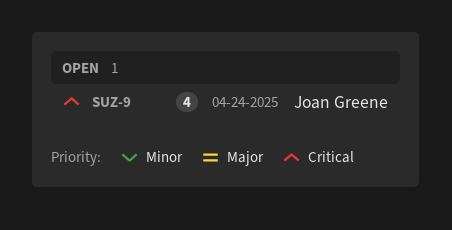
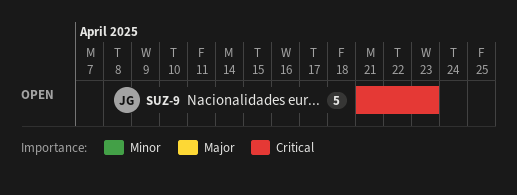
SUZ-9, estimate: 4 -> 5
SUZ-9, due: Apr 24 -> Apr 23

